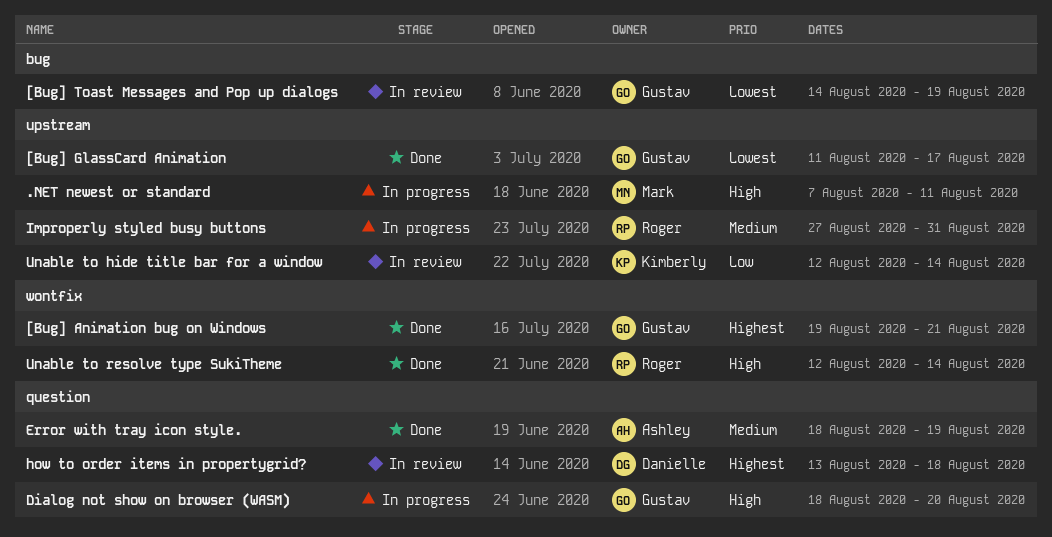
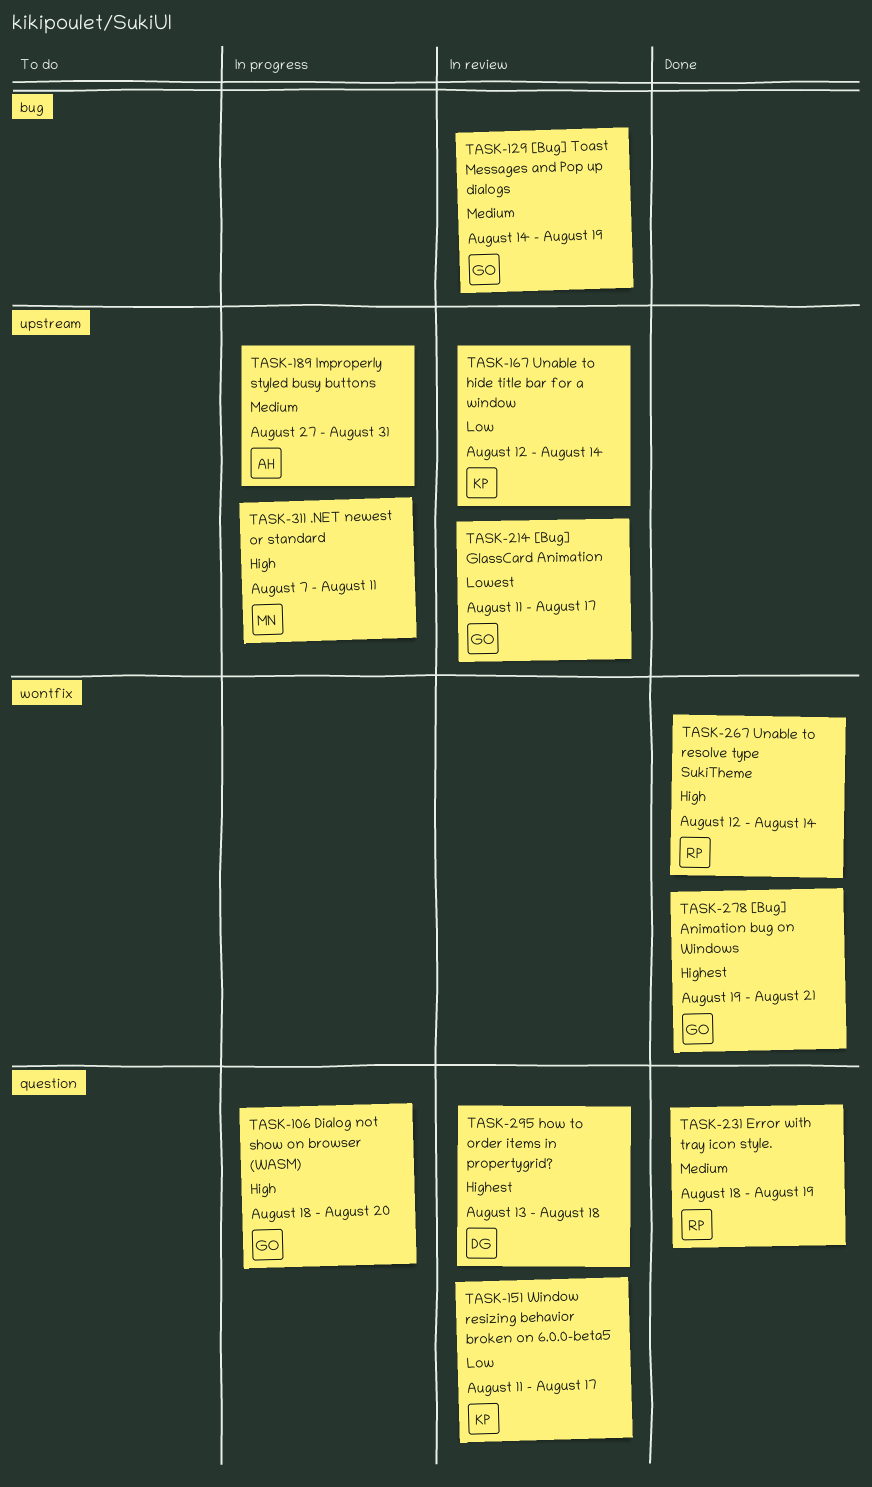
[Bug] GlassCard Animation, status: Done -> In review
[Bug] Toast Messages and Pop up dialogs, priority: Lowest -> Medium
Error with tray icon style., owner: Ashley -> Roger
Improperly styled busy buttons, owner: Roger -> Ashley
Window resizing behavior broken on 6.0.0-beta5: none -> present

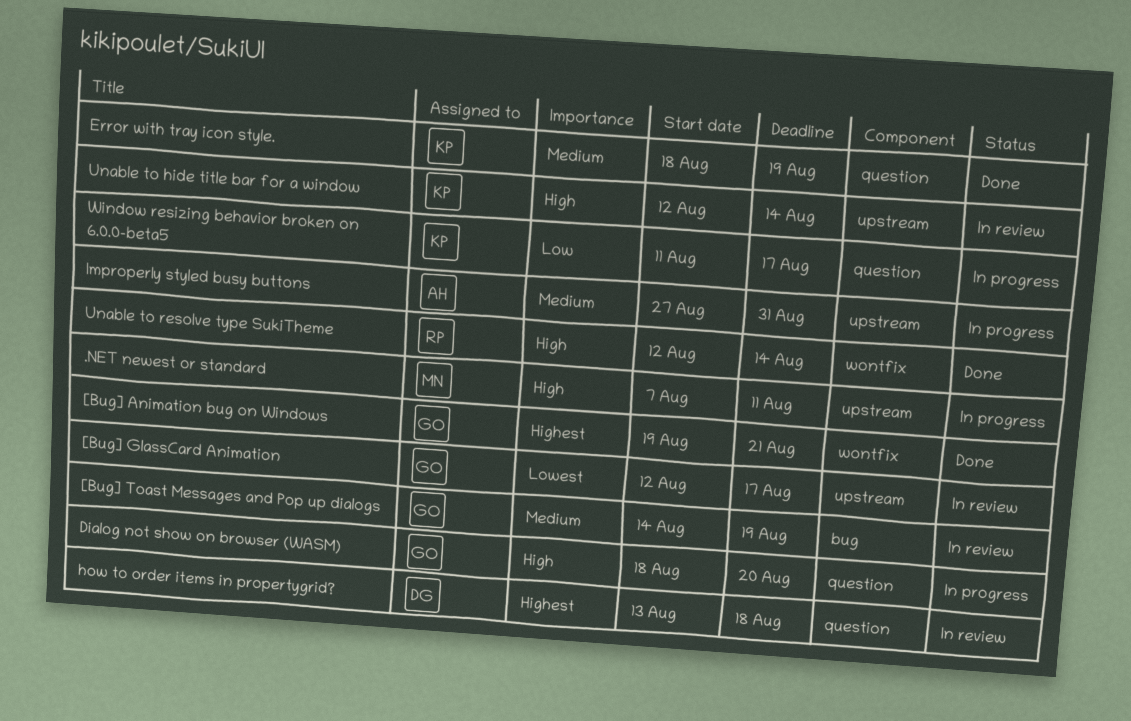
[Bug] GlassCard Animation, start: Aug 11 -> Aug 12
Error with tray icon style., owner: RP -> KP
Unable to hide title bar for a window, priority: Low -> High
Window resizing behavior broken on 6.0.0-beta5, status: In review -> In progress

